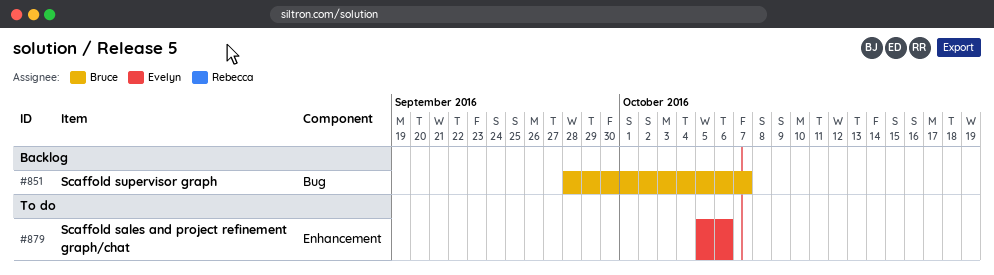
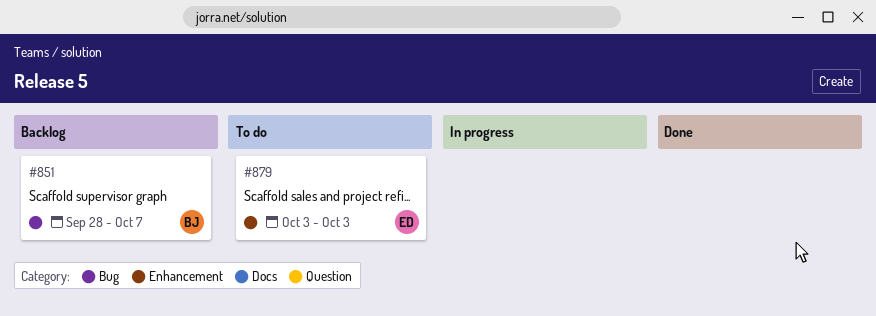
#879, start: Oct 5 -> Oct 3
#879, due: Oct 6 -> Oct 3

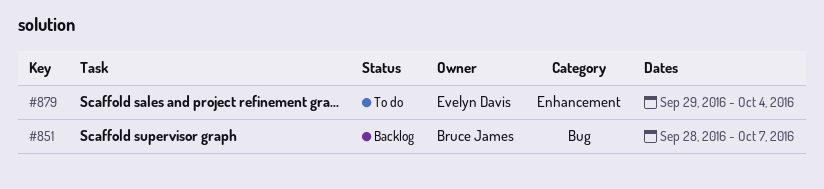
#879, start: Oct 3 -> Sep 29
#879, due: Oct 3 -> Oct 4

